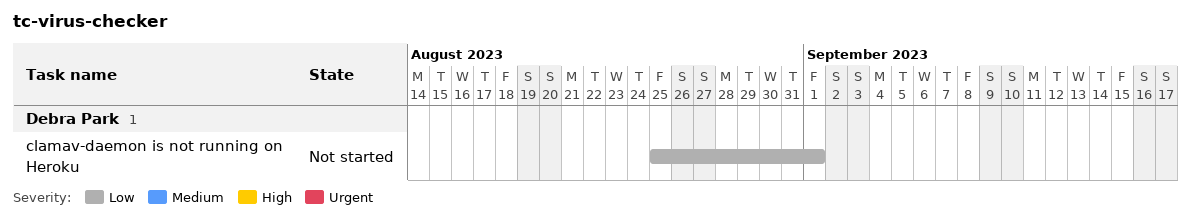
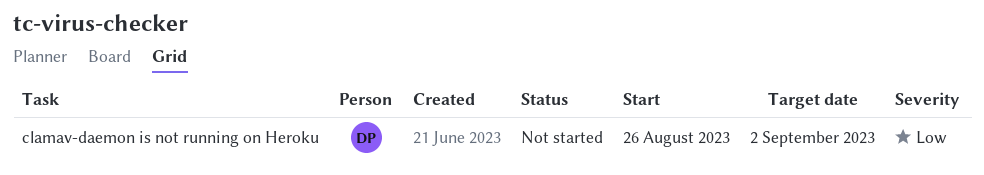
clamav-daemon is not running on Heroku, start: Aug 25 -> Aug 26
clamav-daemon is not running on Heroku, due: Sep 1 -> Sep 2

